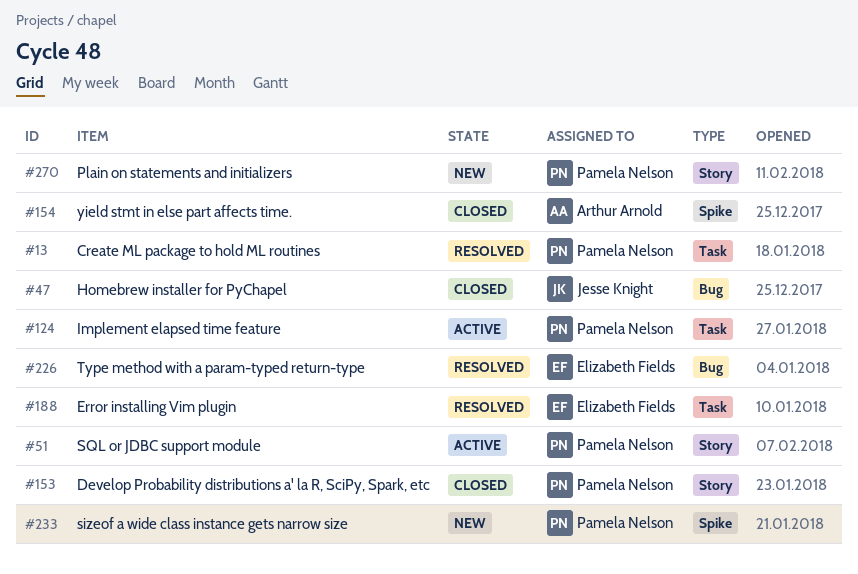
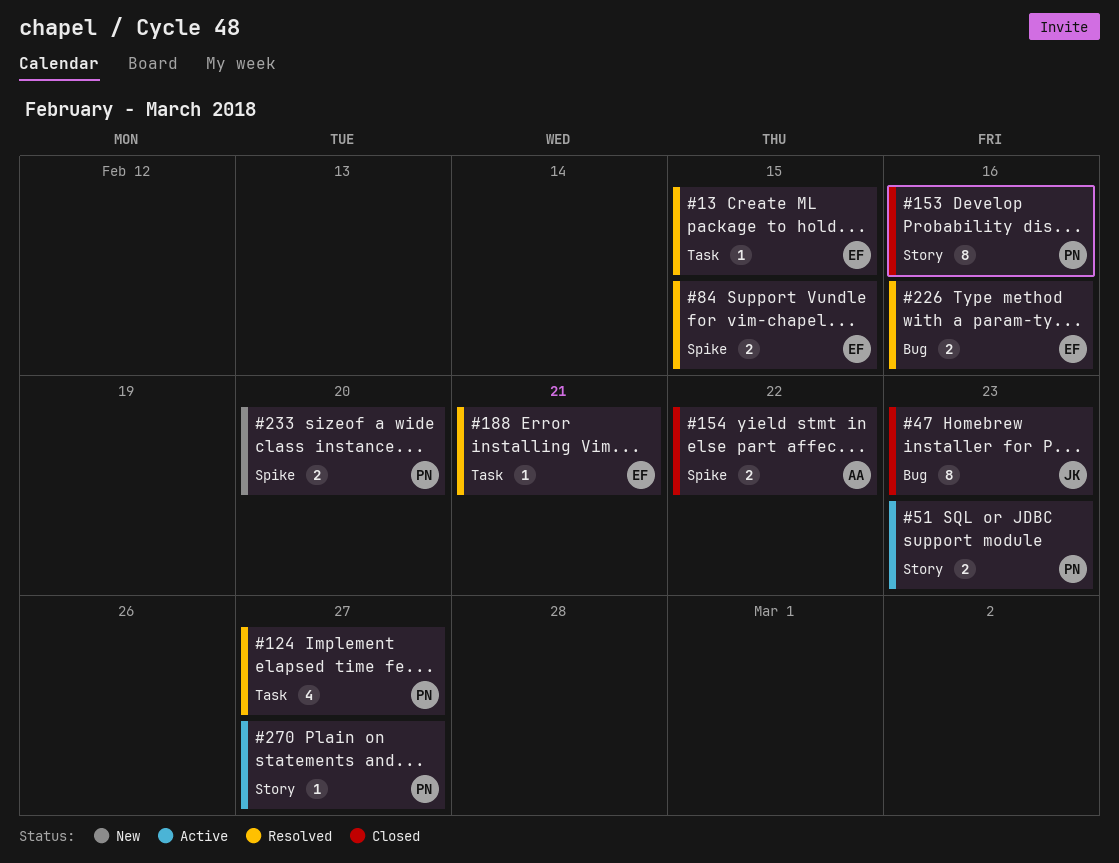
#13, owner: Pamela Nelson -> Elizabeth Fields
#84: none -> present
#124, status: Active -> Resolved
#270, status: New -> Active

